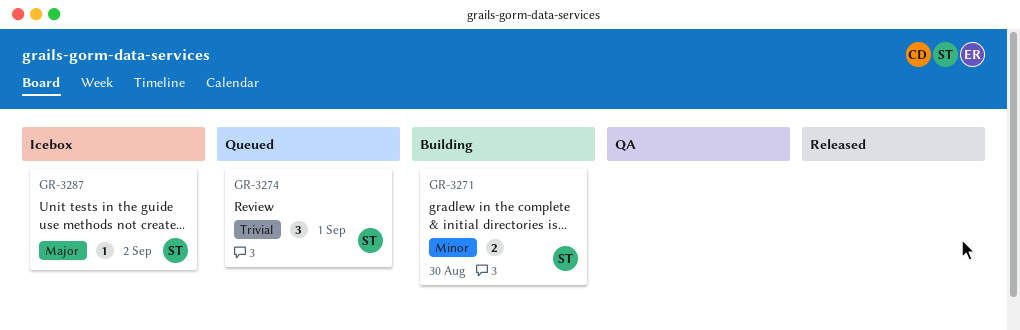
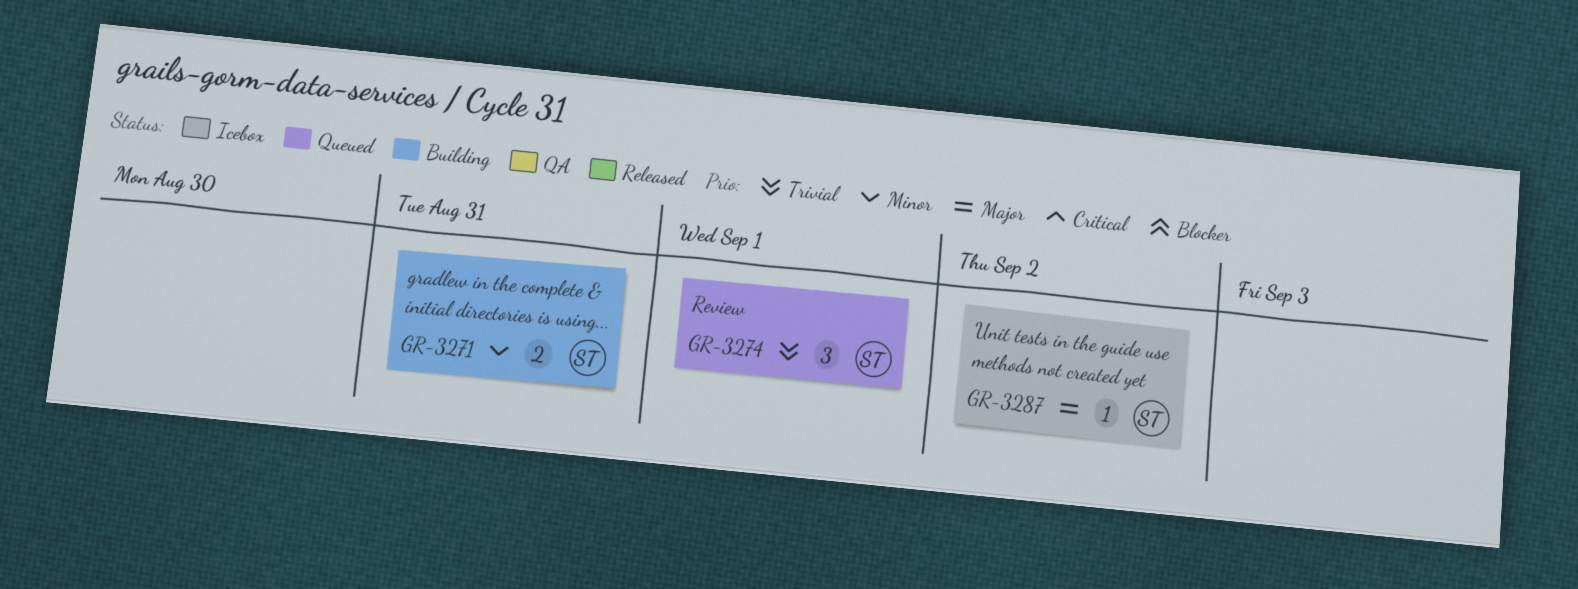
GR-3271, due: Aug 30 -> Aug 31

